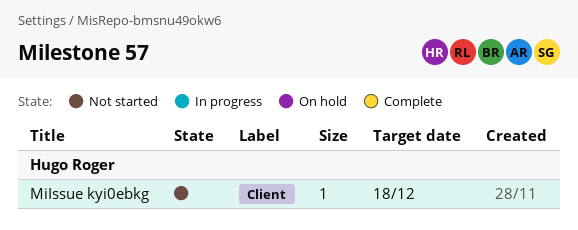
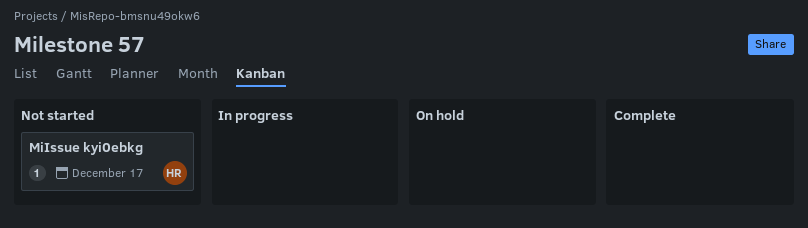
MiIssue kyi0ebkg, due: Dec 18 -> Dec 17

